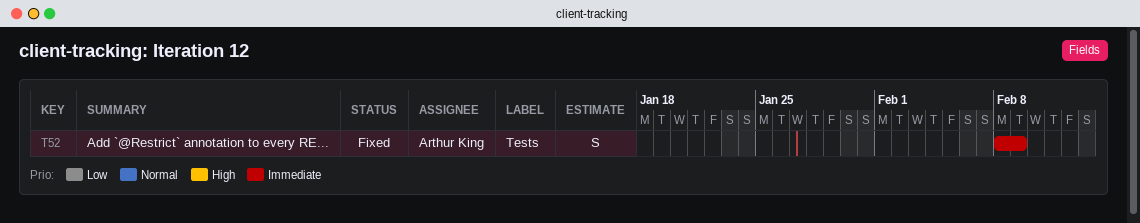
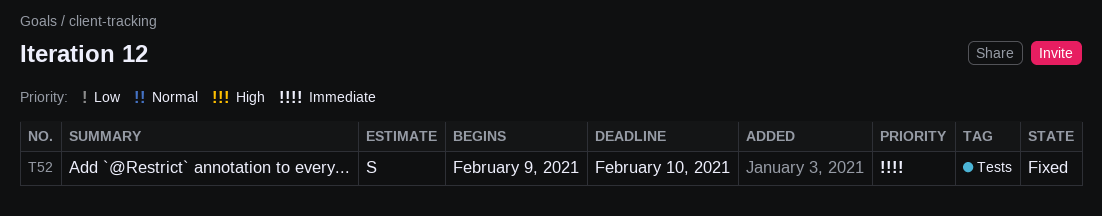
T52, start: Feb 8 -> Feb 9
T52, due: Feb 9 -> Feb 10

